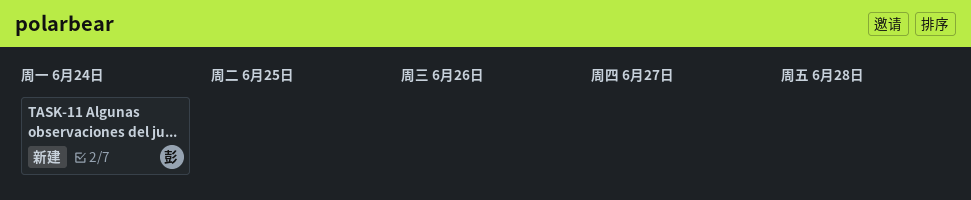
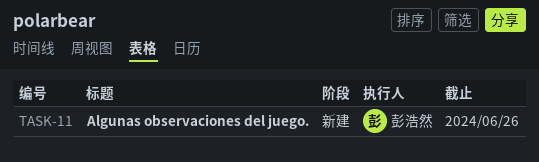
TASK-11, due: Jun 24 -> Jun 26

